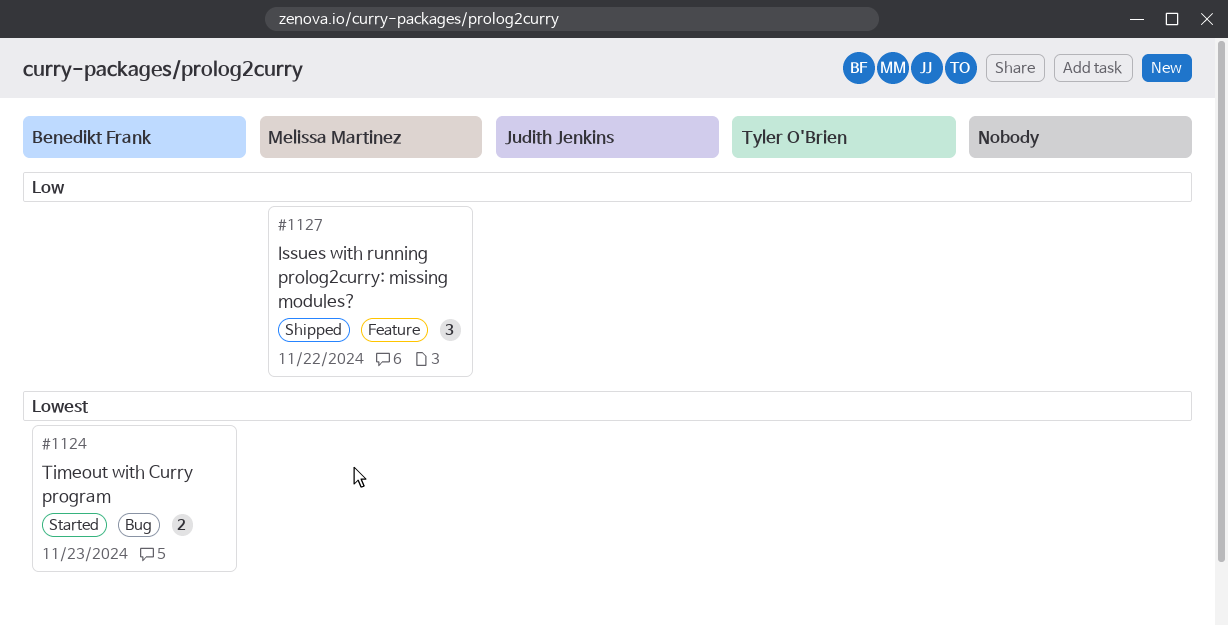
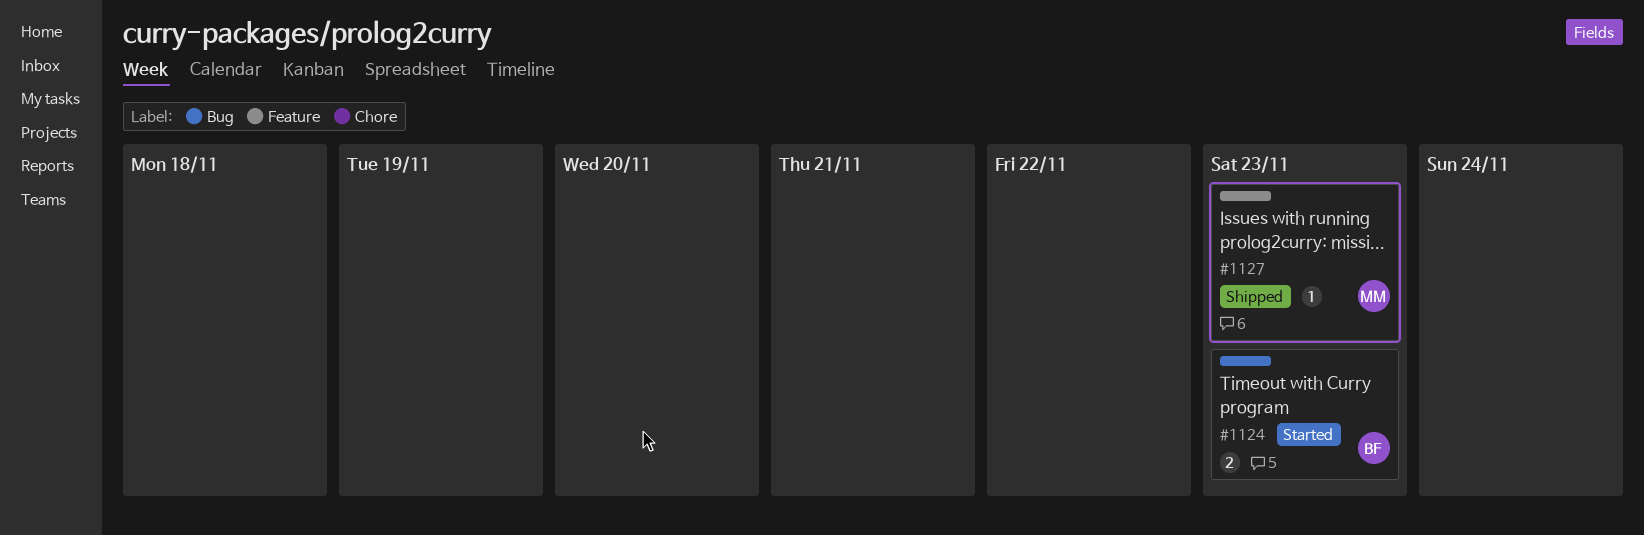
#1127, estimate: 3 -> 1
#1127, due: Nov 22 -> Nov 23

